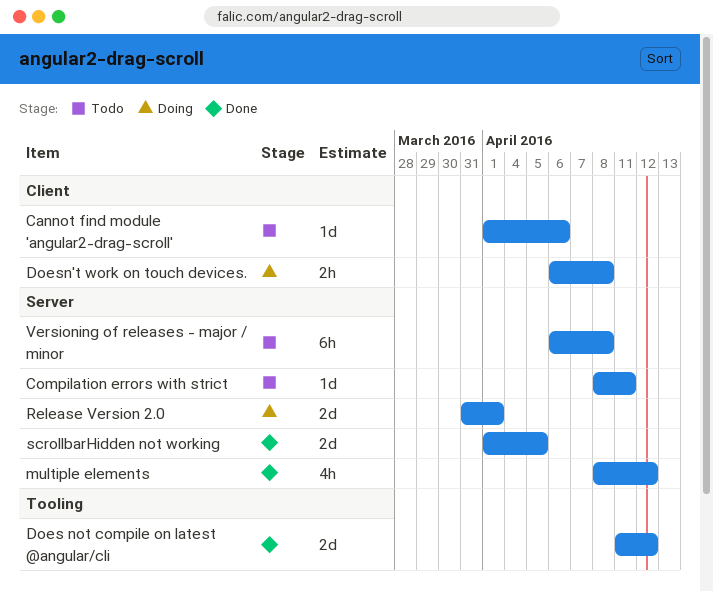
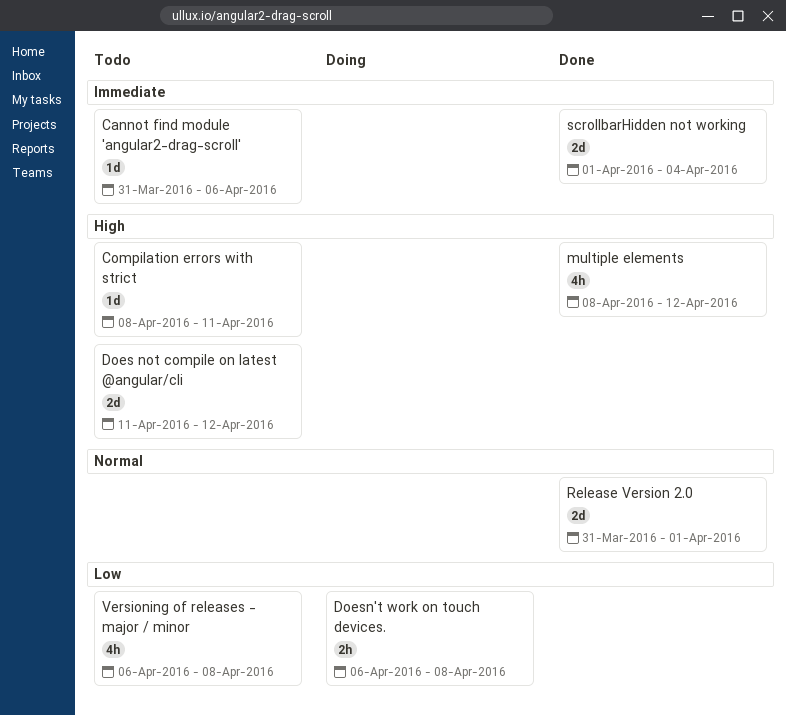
Cannot find module 'angular2-drag-scroll', start: Apr 1 -> Mar 31
Does not compile on latest @angular/cli, status: Done -> Todo
Release Version 2.0, status: Doing -> Done
scrollbarHidden not working, due: Apr 5 -> Apr 4
Versioning of releases - major / minor, estimate: 6h -> 4h

